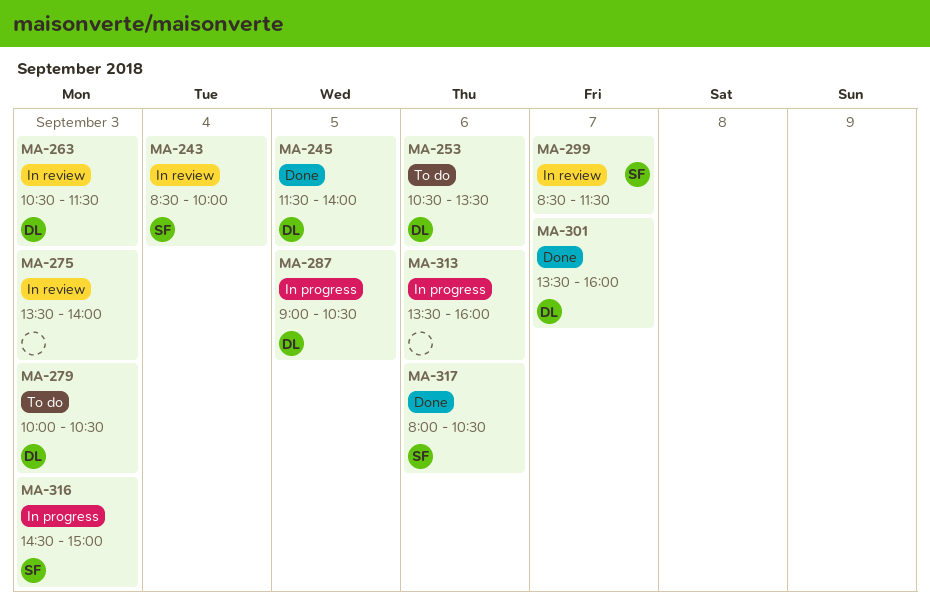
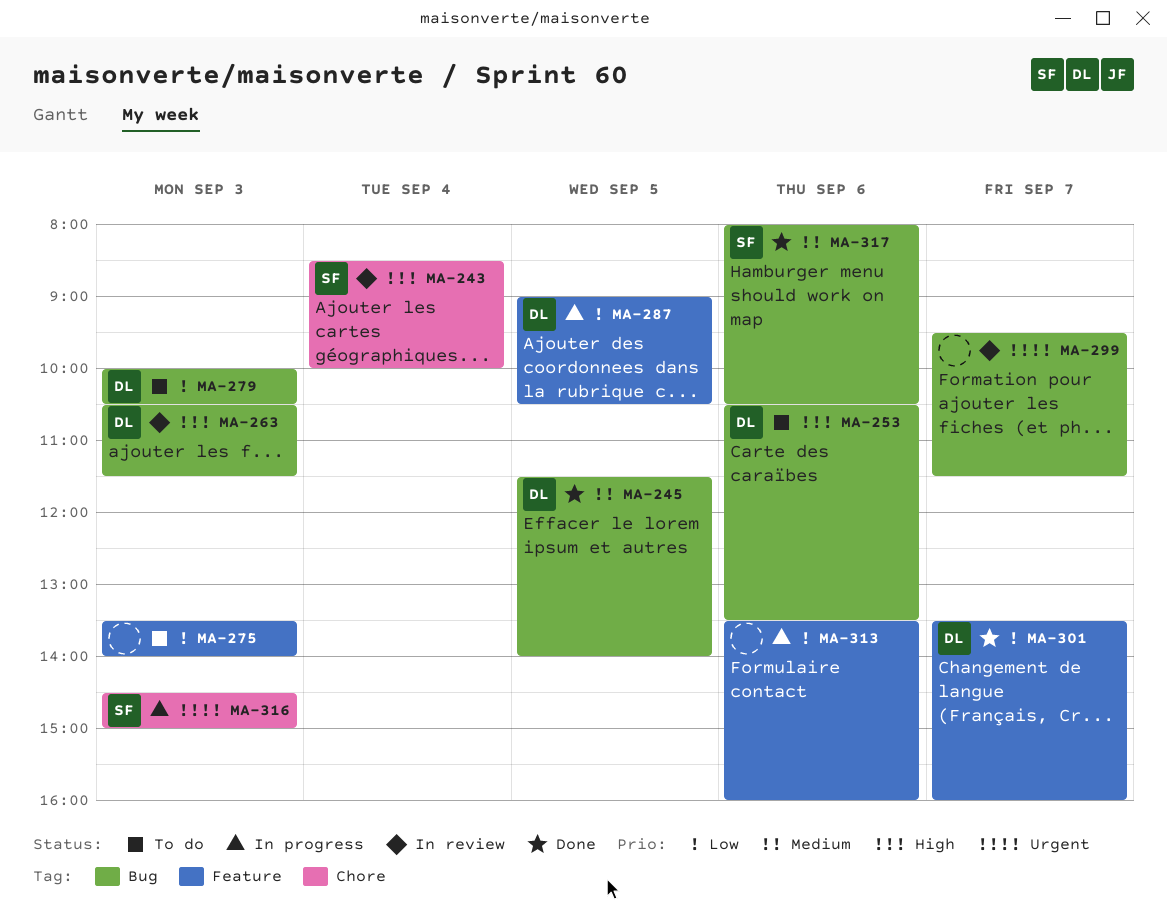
MA-275, status: In review -> To do
MA-299, owner: SF -> none
MA-299, begins: 08:30 -> 09:30

